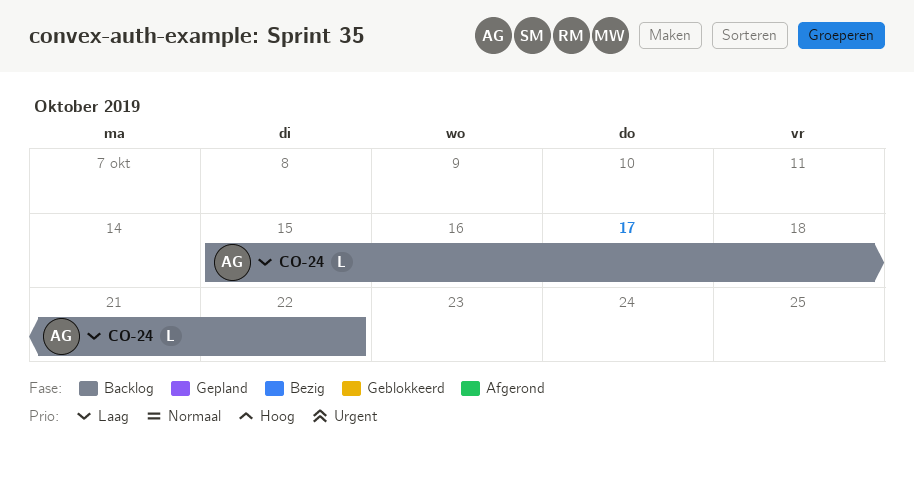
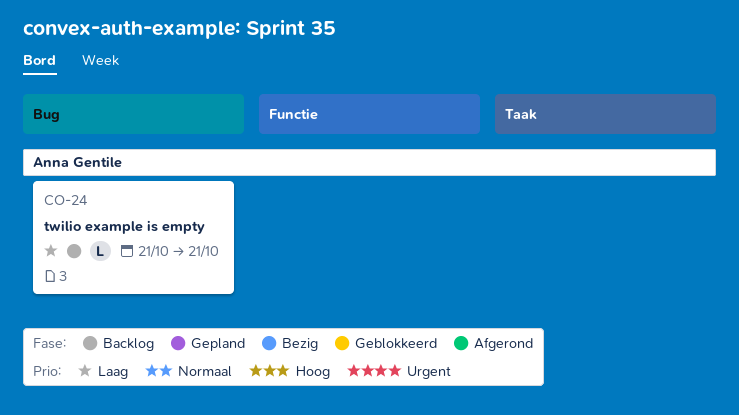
CO-24, start: Oct 15 -> Oct 21
CO-24, due: Oct 22 -> Oct 21

